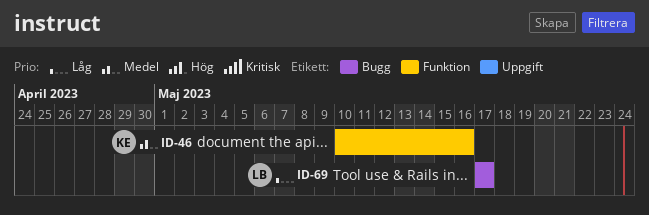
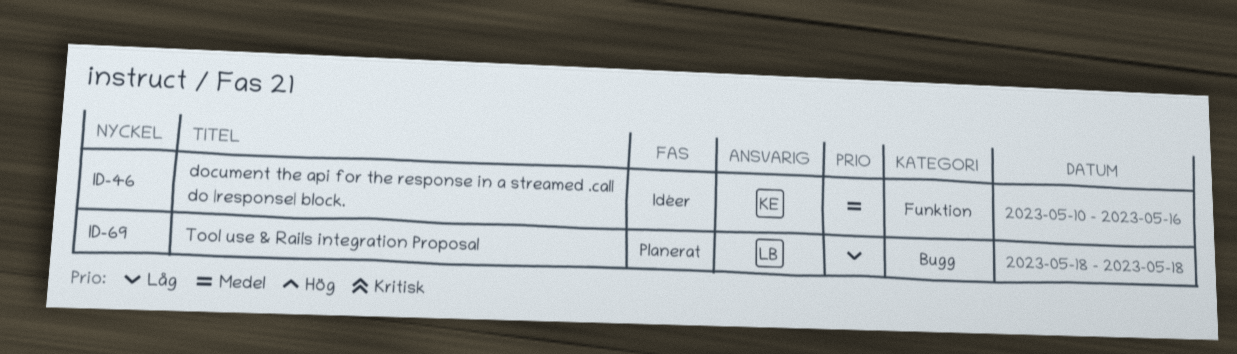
ID-69, start: May 17 -> May 18
ID-69, due: May 17 -> May 18

